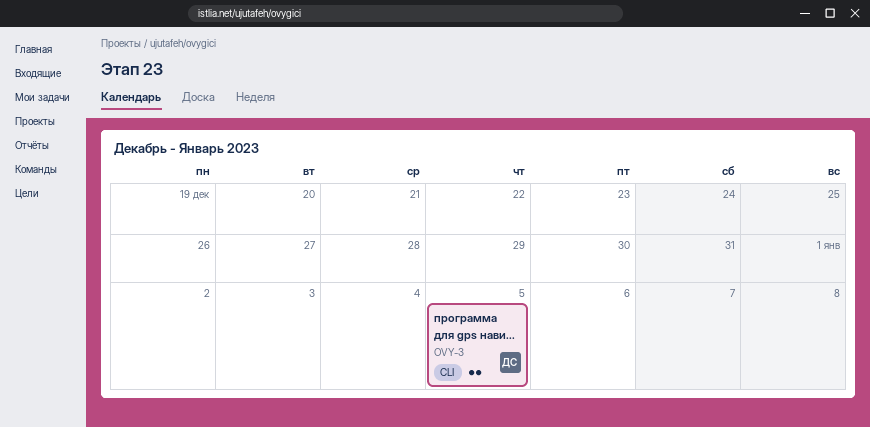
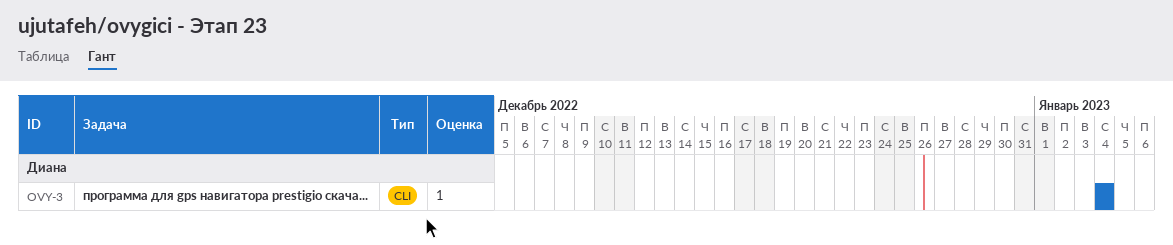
OVY-3, estimate: 2 -> 1
OVY-3, due: Jan 5 -> Jan 4

